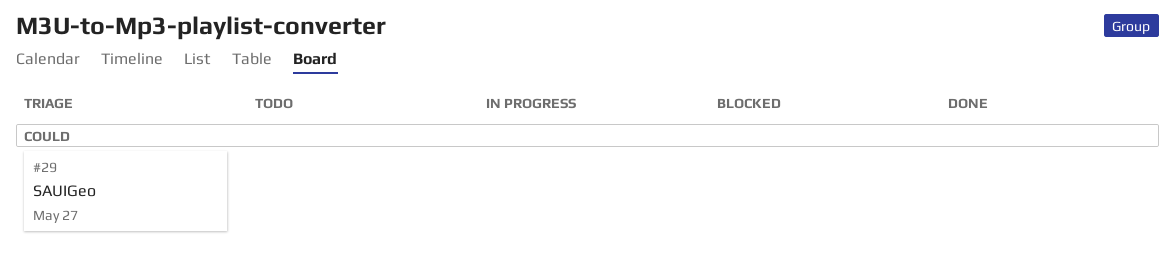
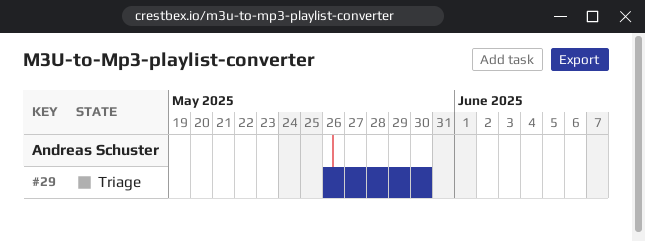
#29, due: May 27 -> May 30

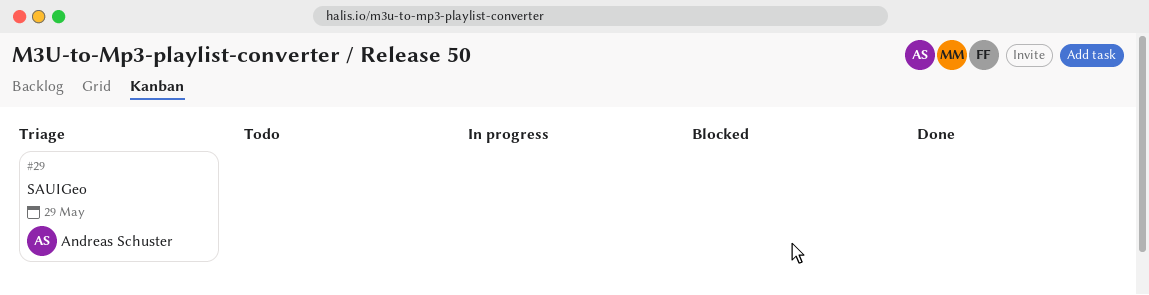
#29, due: May 30 -> May 29

